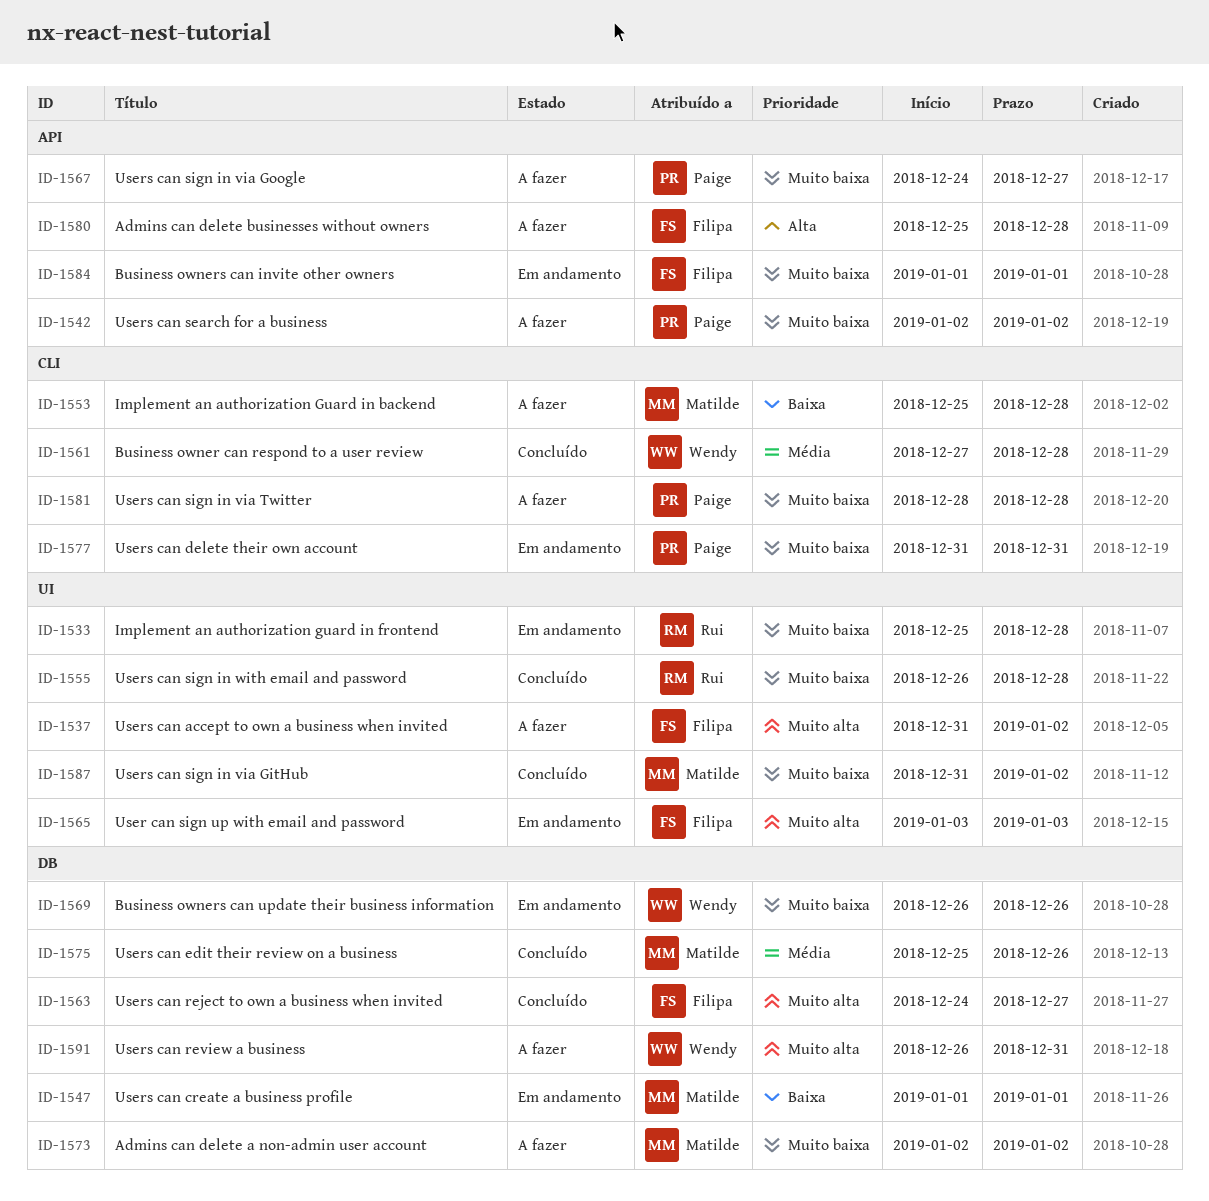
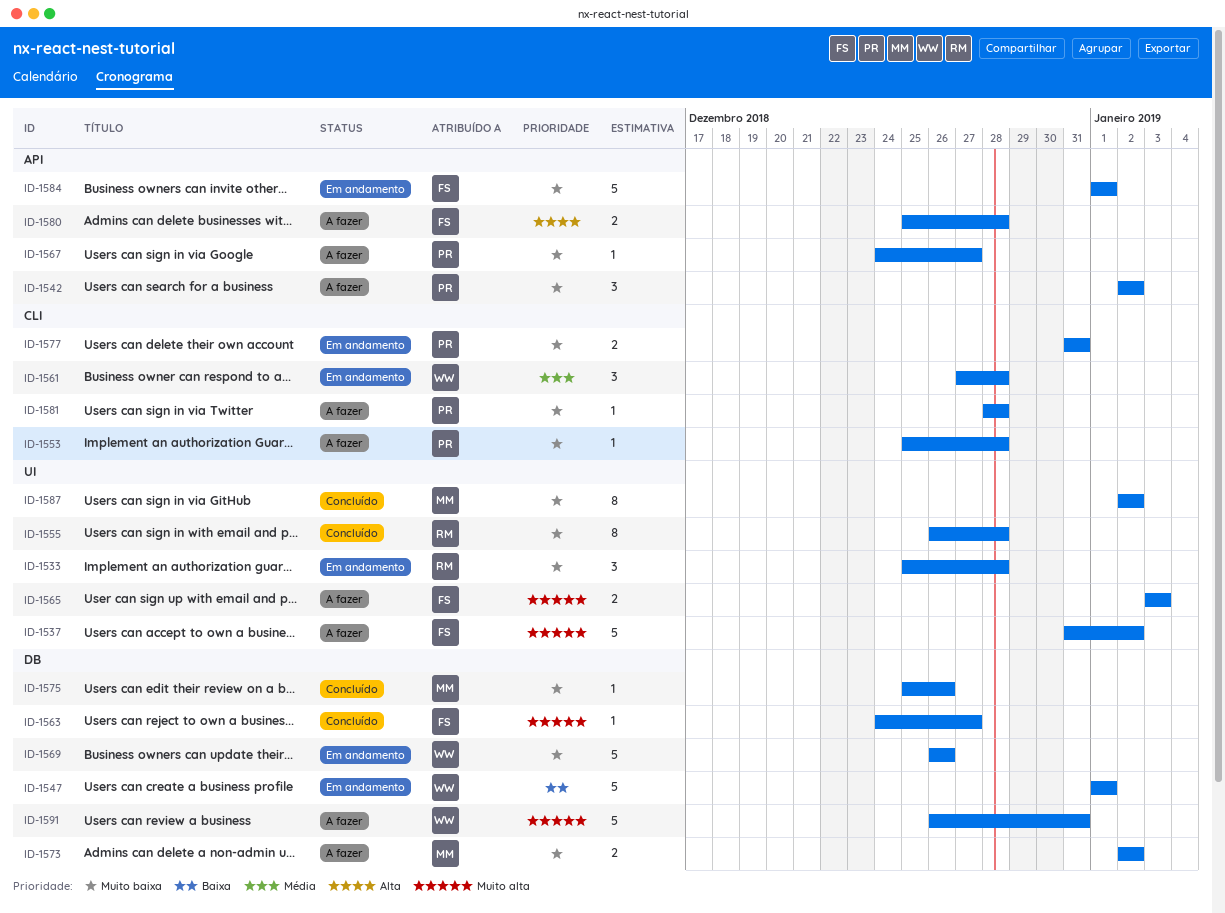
ID-1547, owner: Matilde -> Wendy
ID-1553, owner: Matilde -> Paige
ID-1553, priority: Baixa -> Muito baixa
ID-1561, status: Concluído -> Em andamento
ID-1565, status: Em andamento -> A fazer
ID-1575, priority: Média -> Muito baixa
ID-1587, start: Dec 31 -> Jan 2

